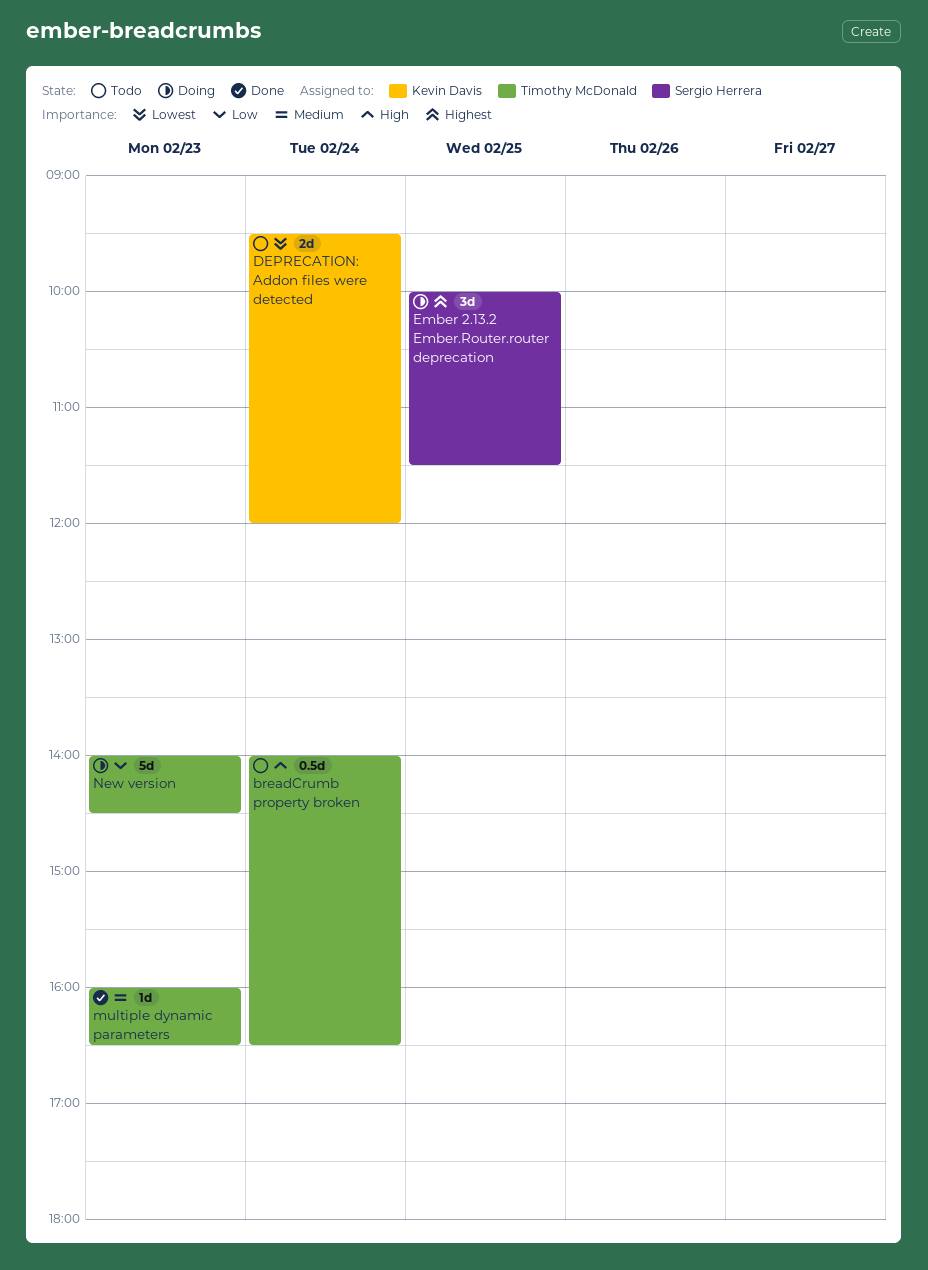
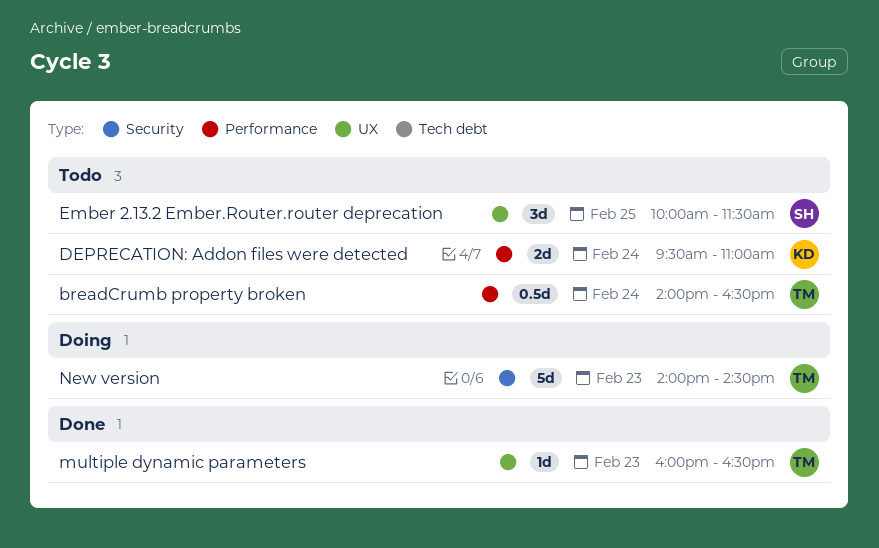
DEPRECATION: Addon files were detected, ends: 12:00 -> 11:00
Ember 2.13.2 Ember.Router.router deprecation, status: Doing -> Todo

